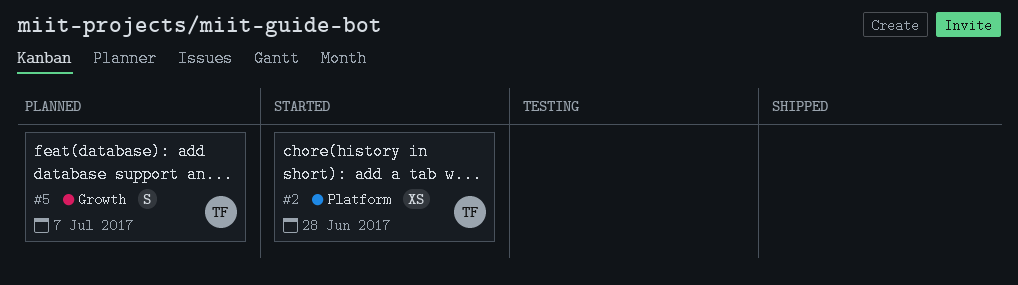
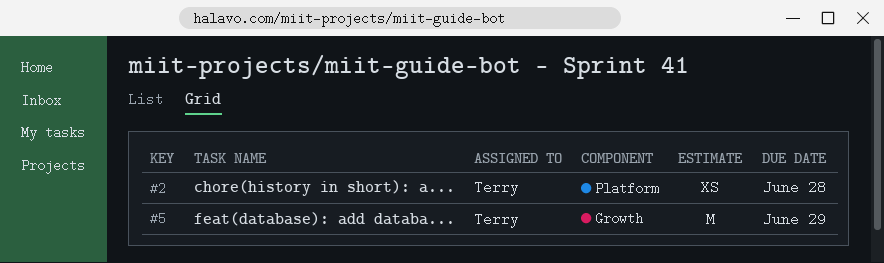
#5, estimate: S -> M
#5, due: Jul 7 -> Jun 29

